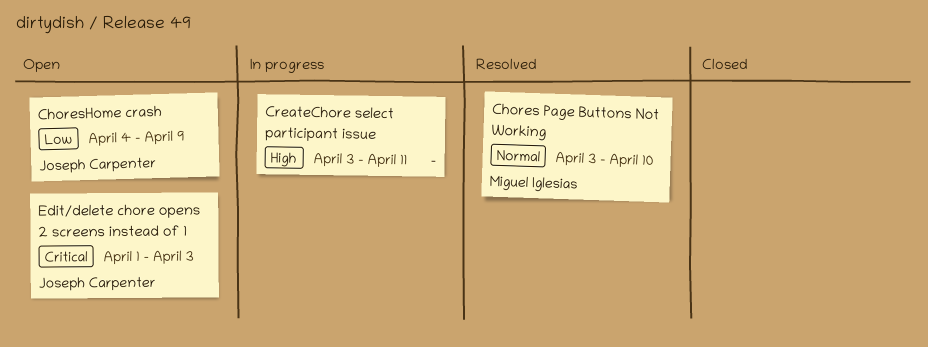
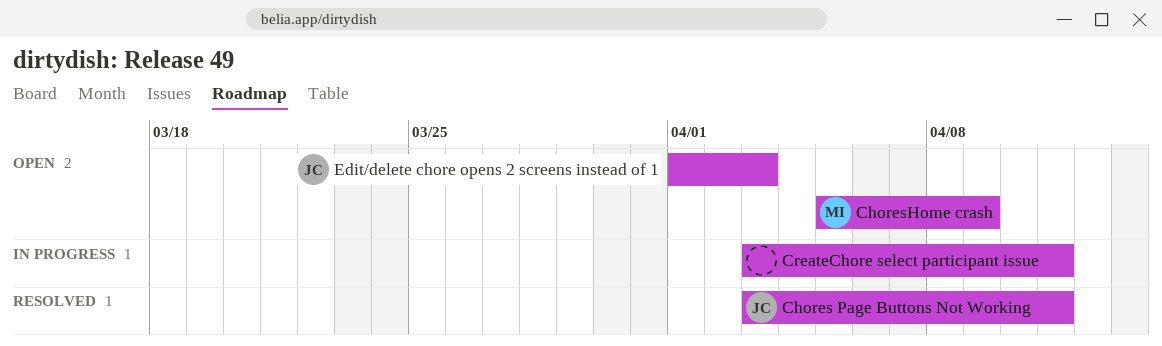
Chores Page Buttons Not Working, owner: Miguel Iglesias -> Joseph Carpenter
Chores Page Buttons Not Working, due: Apr 10 -> Apr 11
ChoresHome crash, owner: Joseph Carpenter -> Miguel Iglesias
ChoresHome crash, start: Apr 4 -> Apr 5

